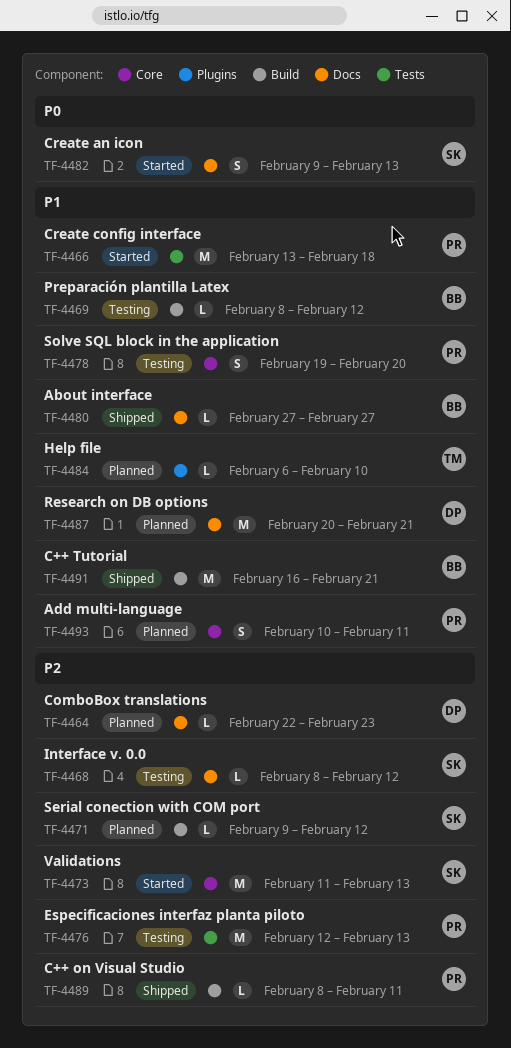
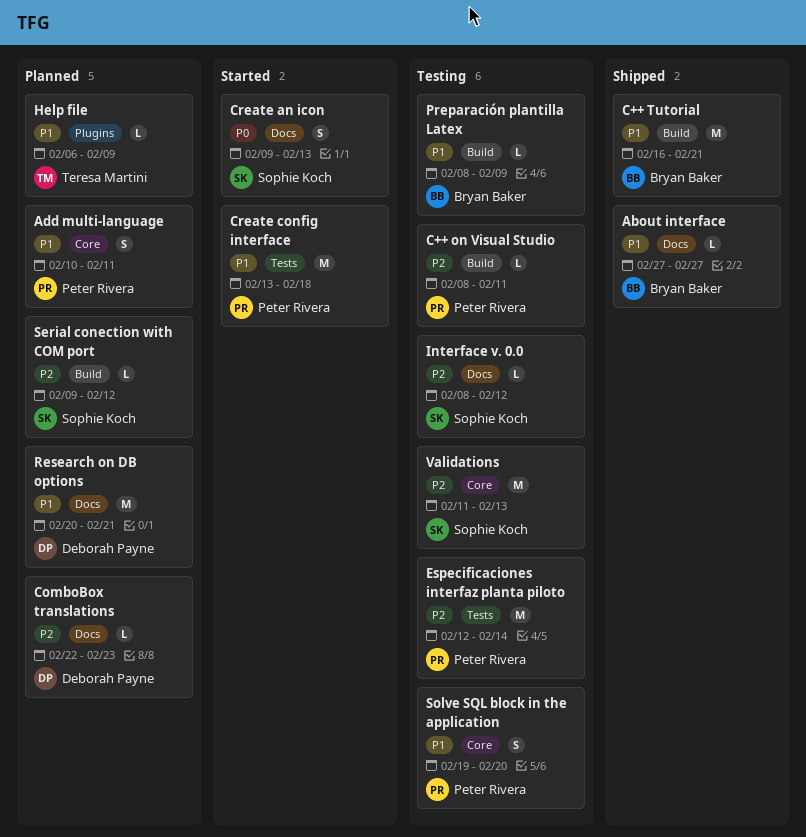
C++ on Visual Studio, status: Shipped -> Testing
Especificaciones interfaz planta piloto, due: Feb 13 -> Feb 14
Help file, due: Feb 10 -> Feb 9
Preparación plantilla Latex, due: Feb 12 -> Feb 9
Validations, status: Started -> Testing

